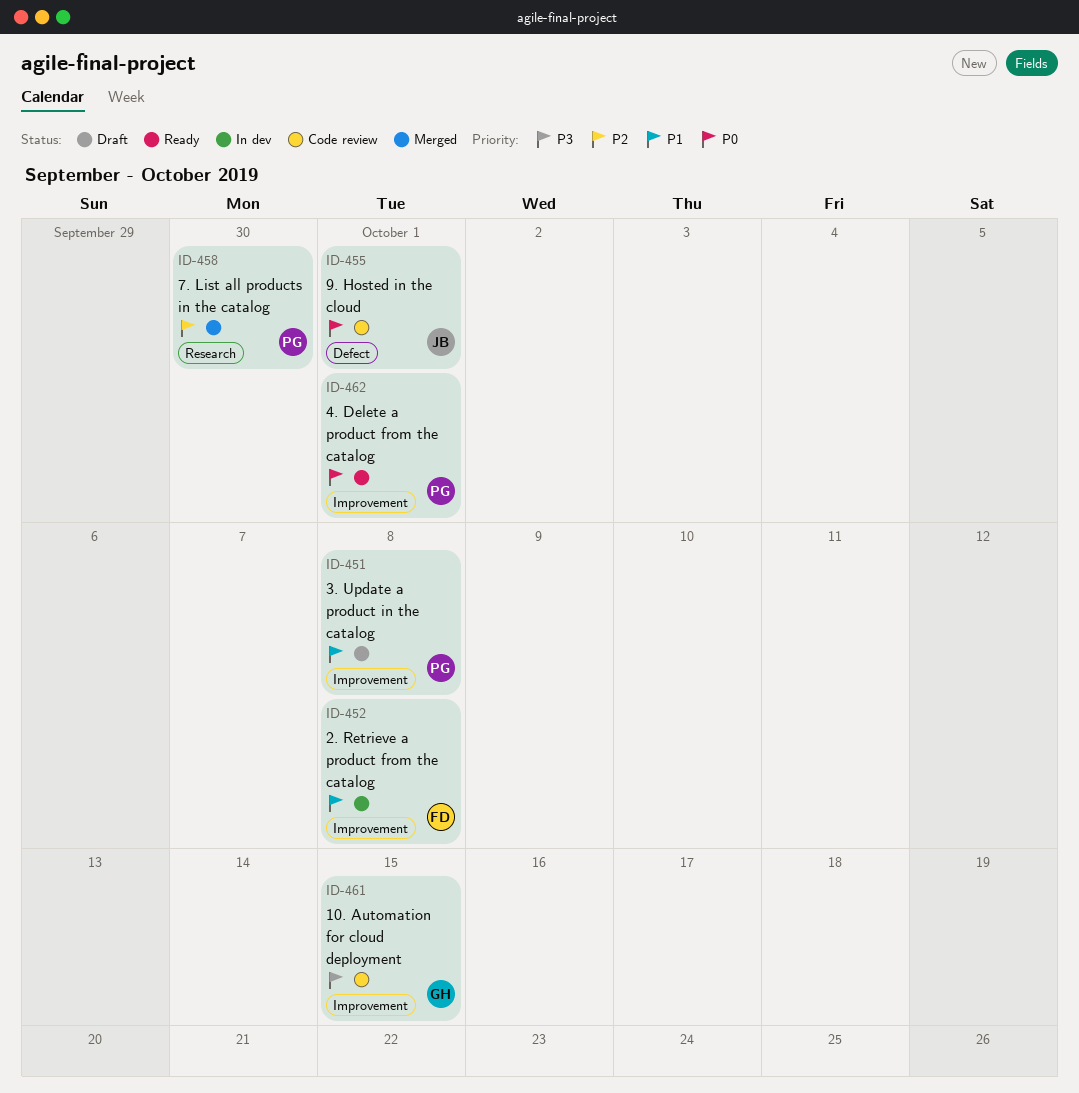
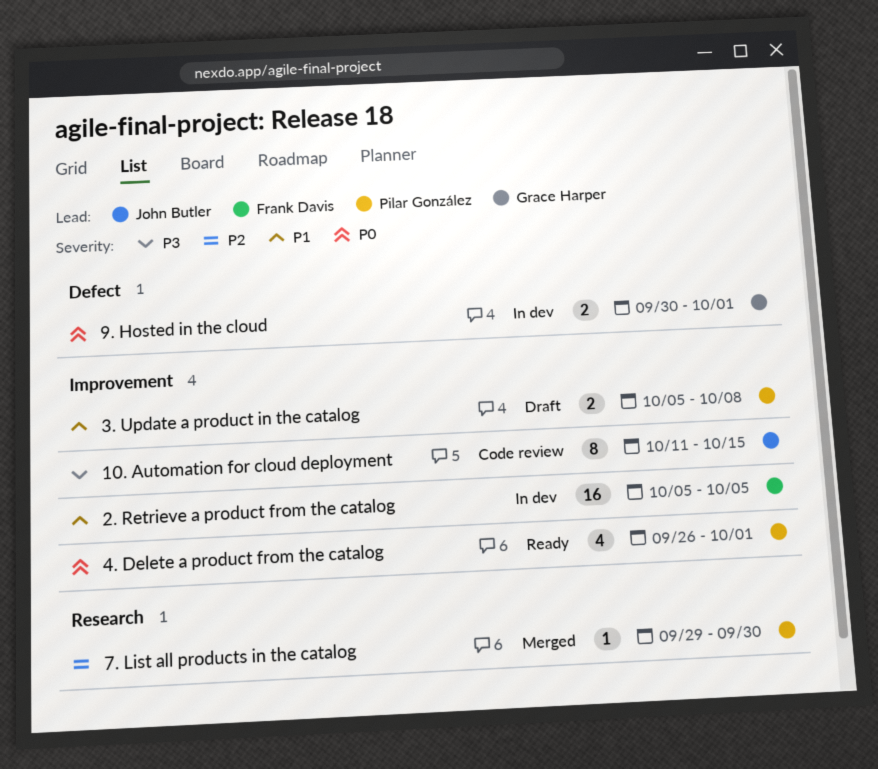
10. Automation for cloud deployment, owner: Grace Harper -> John Butler
2. Retrieve a product from the catalog, due: Oct 8 -> Oct 5
9. Hosted in the cloud, status: Code review -> In dev
9. Hosted in the cloud, owner: John Butler -> Grace Harper

